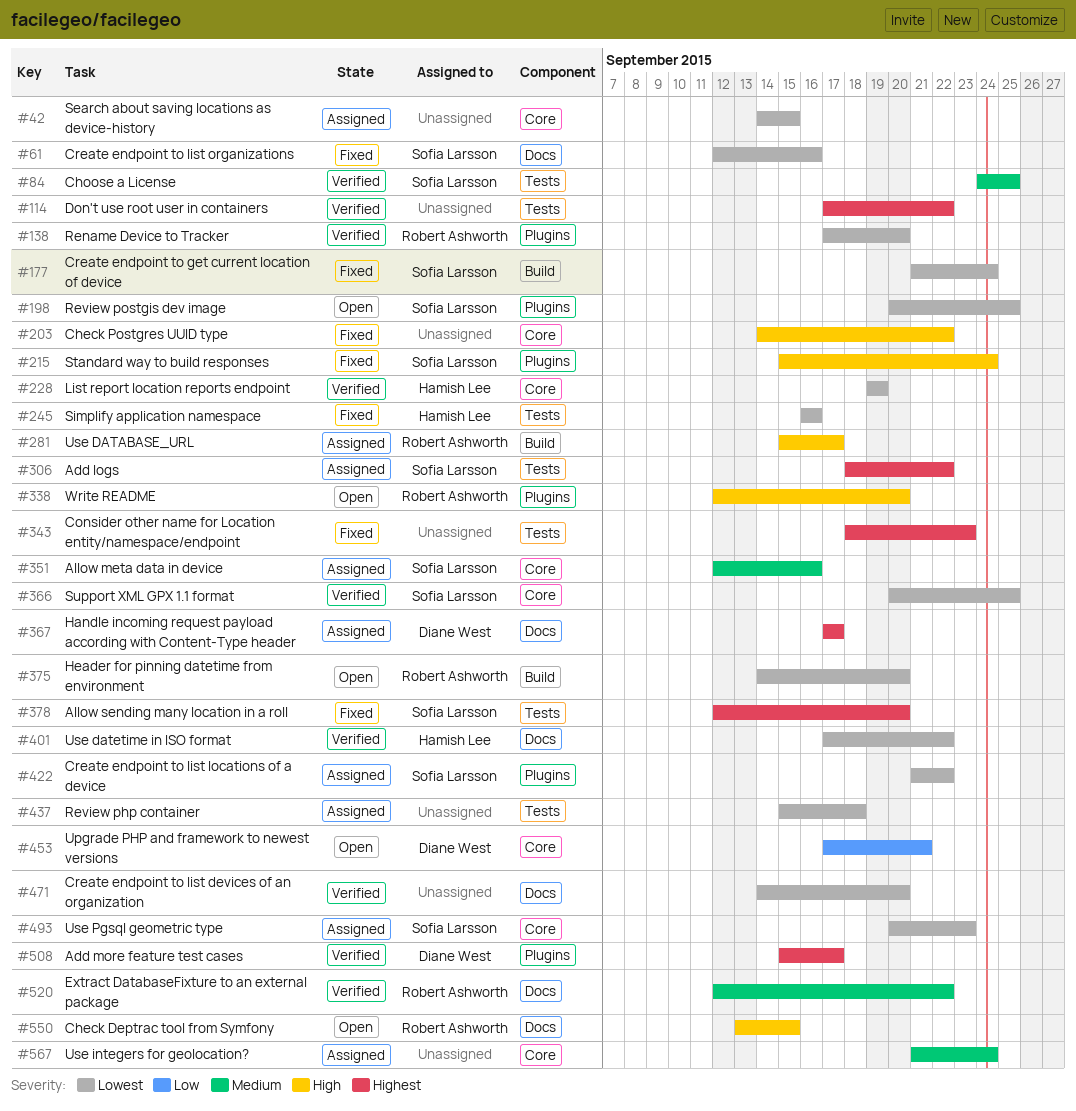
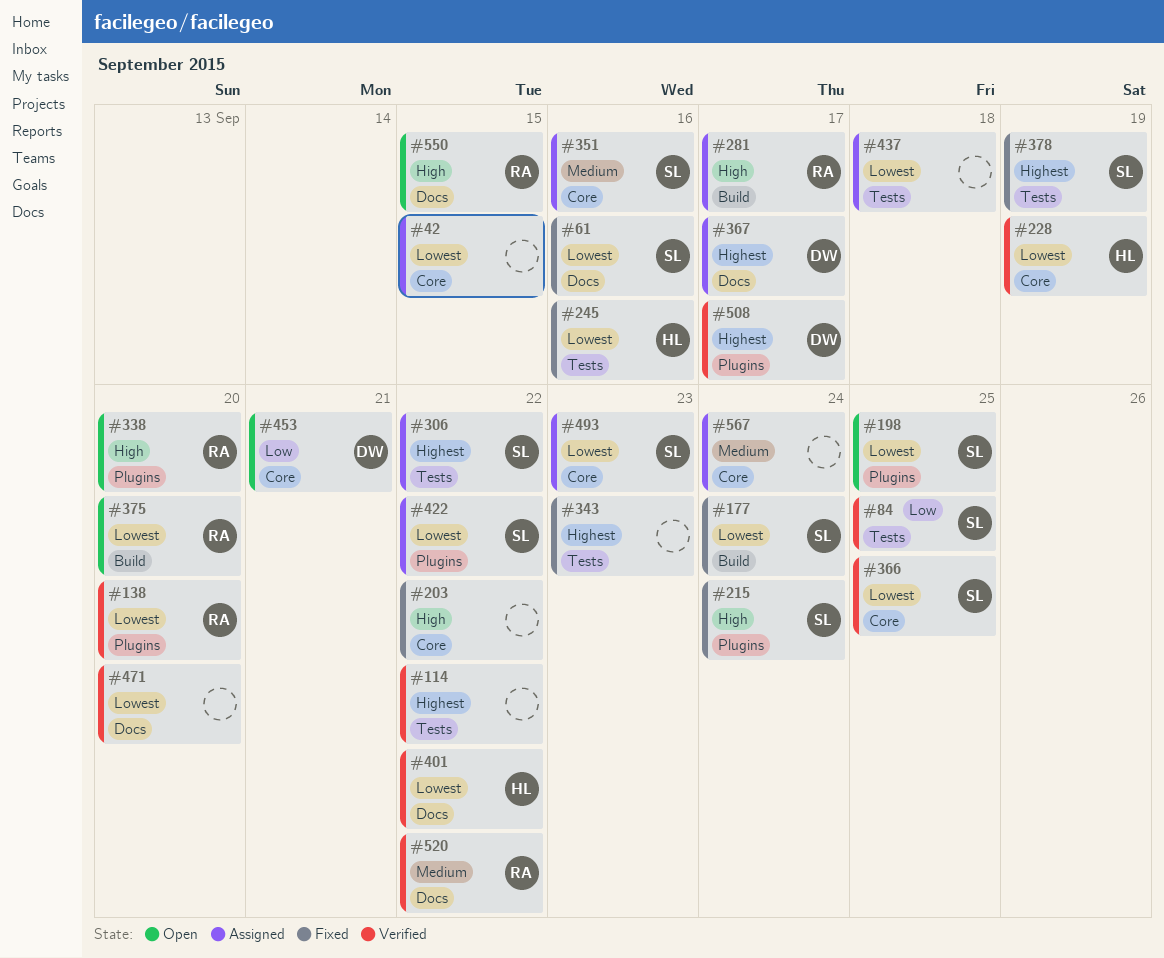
#84, priority: Medium -> Low
#378, due: Sep 20 -> Sep 19

